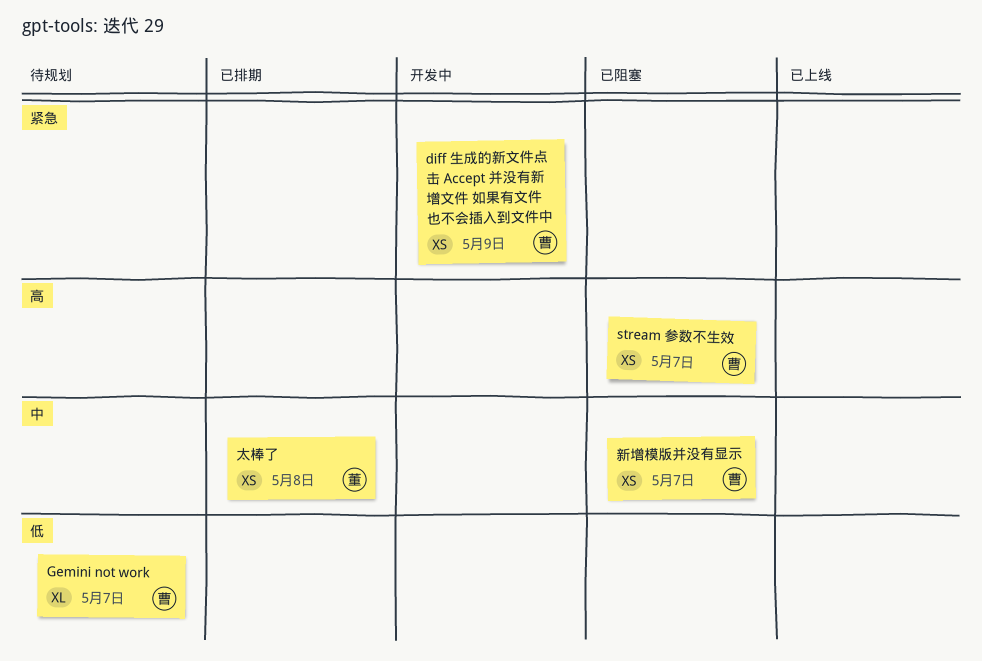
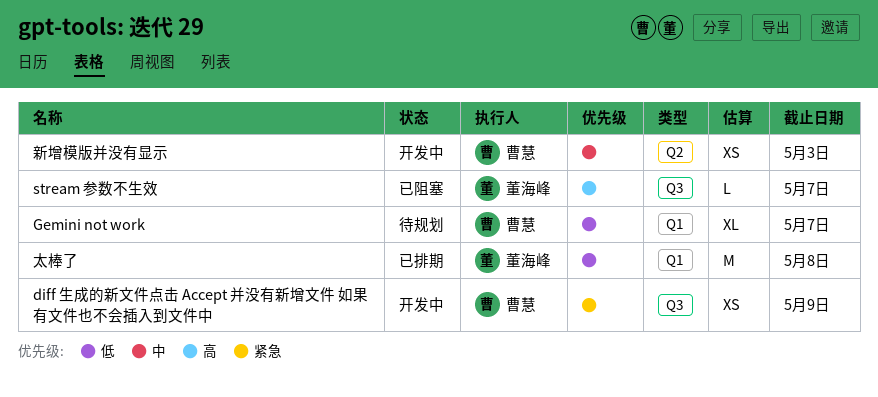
stream 参数不生效, owner: 曹慧 -> 董海峰
stream 参数不生效, estimate: XS -> L
太棒了, priority: 中 -> 低
太棒了, estimate: XS -> M
新增模版并没有显示, status: 已阻塞 -> 开发中
新增模版并没有显示, due: May 7 -> May 3

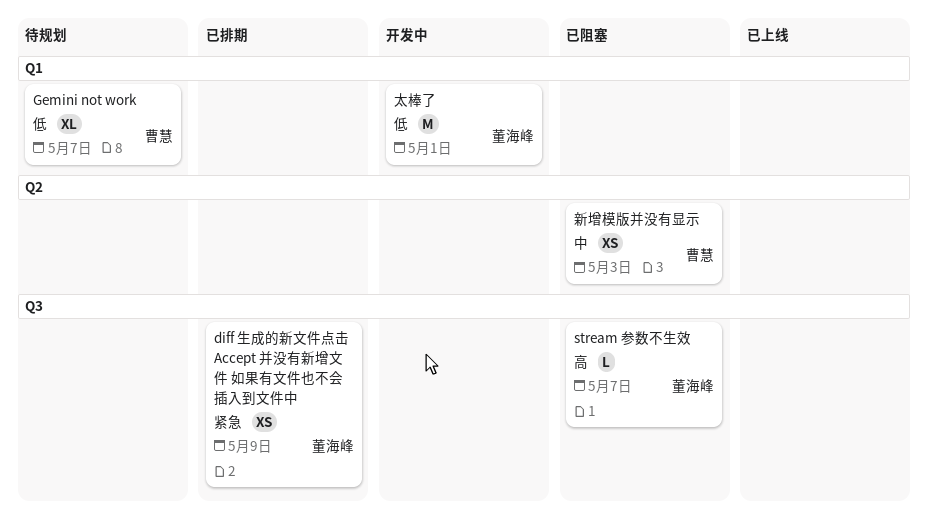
diff 生成的新文件点击 Accept 并没有新增文件 如果有文件也不会插入到文件中, status: 开发中 -> 已排期
diff 生成的新文件点击 Accept 并没有新增文件 如果有文件也不会插入到文件中, owner: 曹慧 -> 董海峰
太棒了, status: 已排期 -> 开发中
太棒了, due: May 8 -> May 1
新增模版并没有显示, status: 开发中 -> 已阻塞

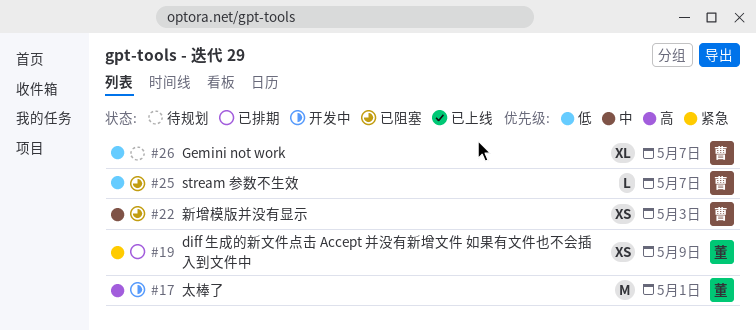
stream 参数不生效, owner: 董海峰 -> 曹慧
stream 参数不生效, priority: 高 -> 低
太棒了, priority: 低 -> 高

